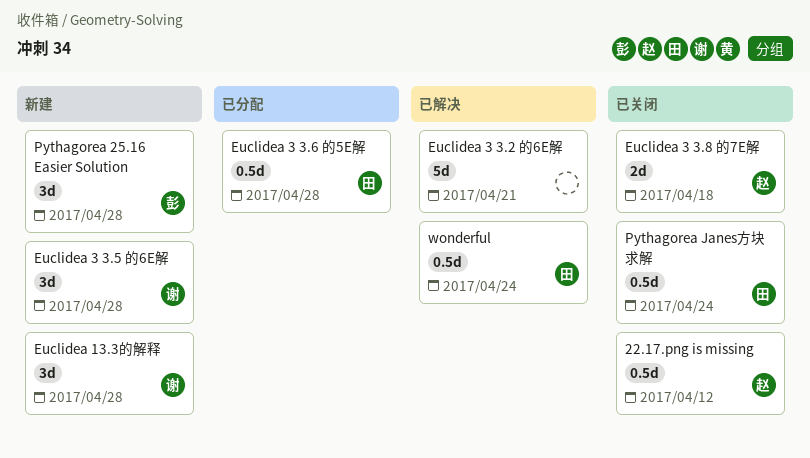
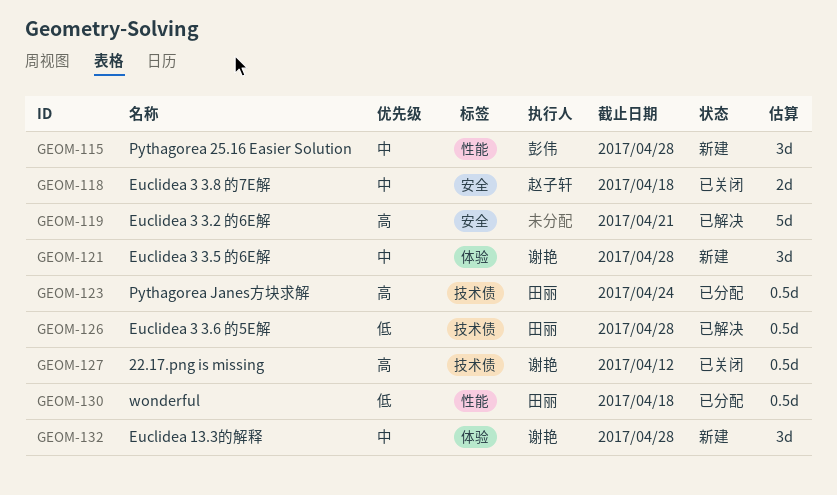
22.17.png is missing, owner: 赵子轩 -> 谢艳
Euclidea 3 3.6 的5E解, status: 已分配 -> 已解决
Pythagorea Janes方块求解, status: 已关闭 -> 已分配
wonderful, status: 已解决 -> 已分配
wonderful, due: Apr 24 -> Apr 18

